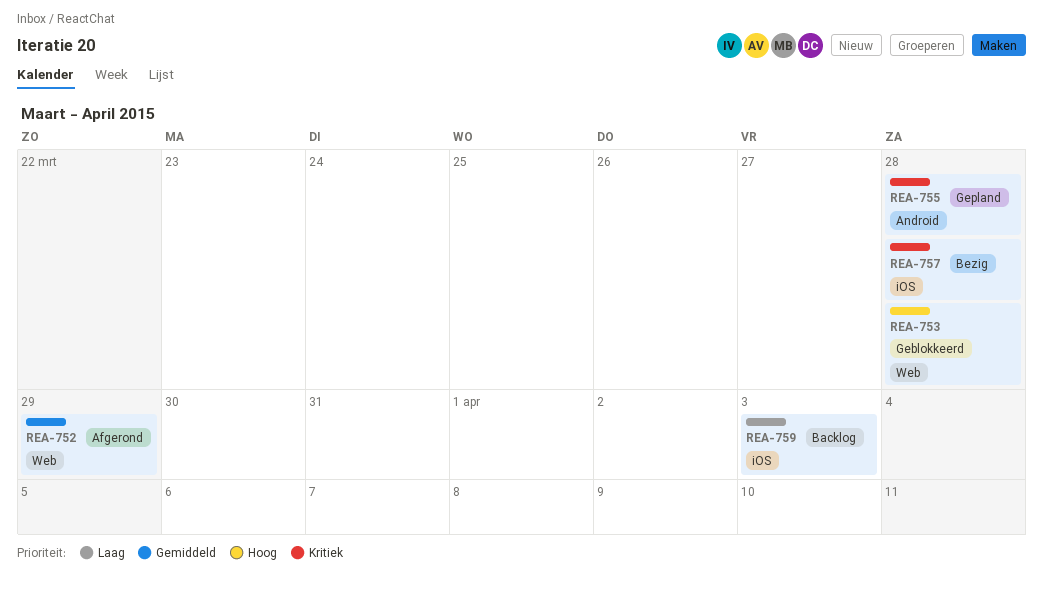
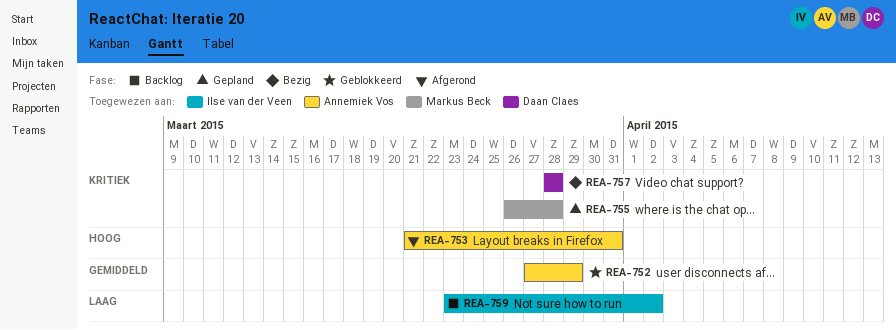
REA-752, status: Afgerond -> Geblokkeerd
REA-753, status: Geblokkeerd -> Afgerond
REA-753, due: Mar 28 -> Mar 31
REA-759, due: Apr 3 -> Apr 2

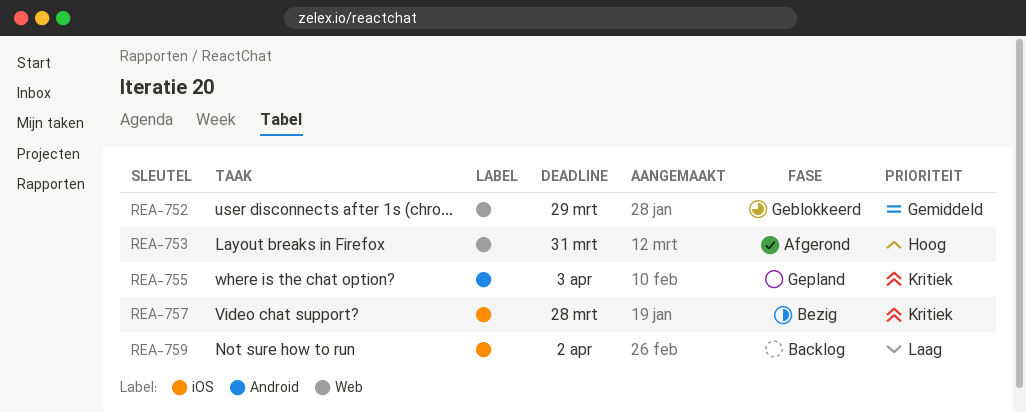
REA-755, due: Mar 28 -> Apr 3

